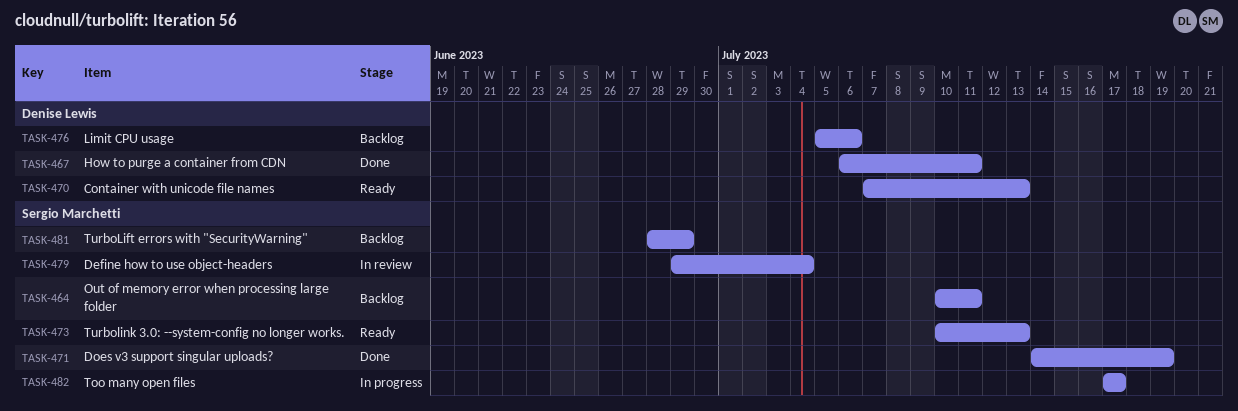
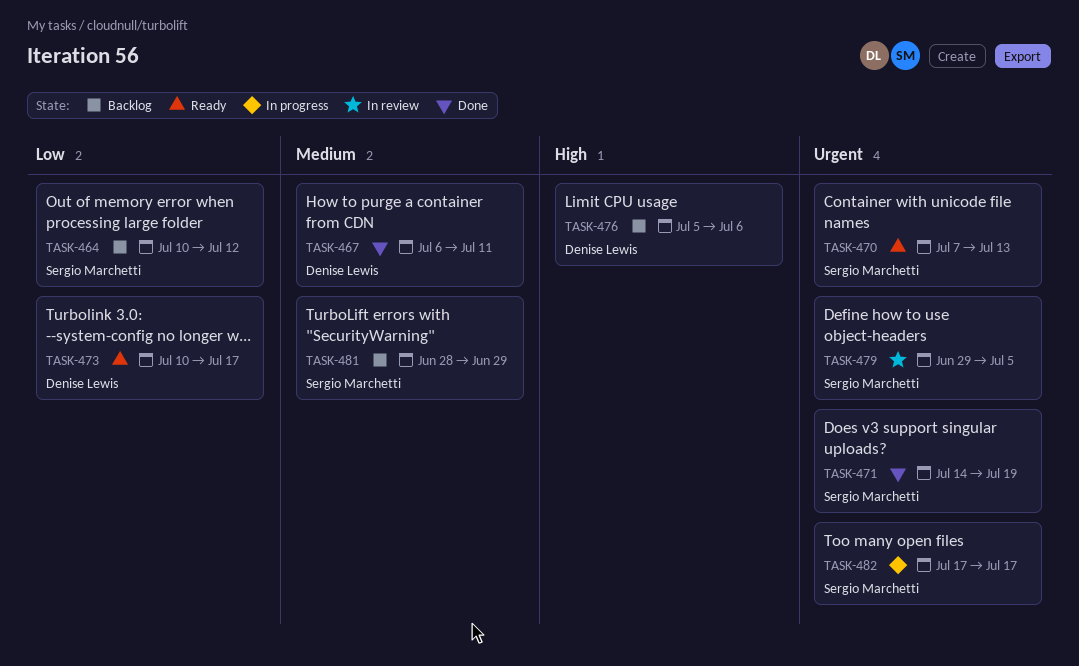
TASK-464, due: Jul 11 -> Jul 12
TASK-470, owner: Denise Lewis -> Sergio Marchetti
TASK-473, owner: Sergio Marchetti -> Denise Lewis
TASK-473, due: Jul 13 -> Jul 17
TASK-479, due: Jul 4 -> Jul 5

